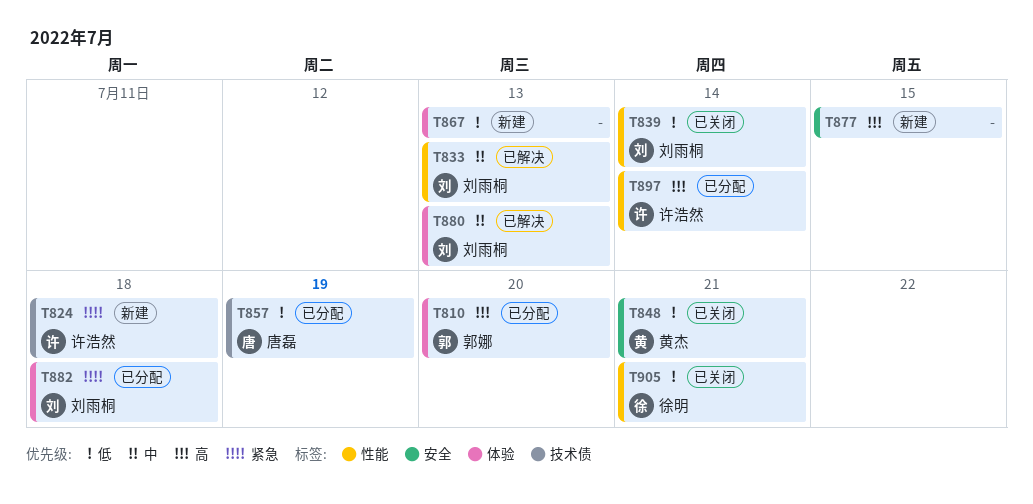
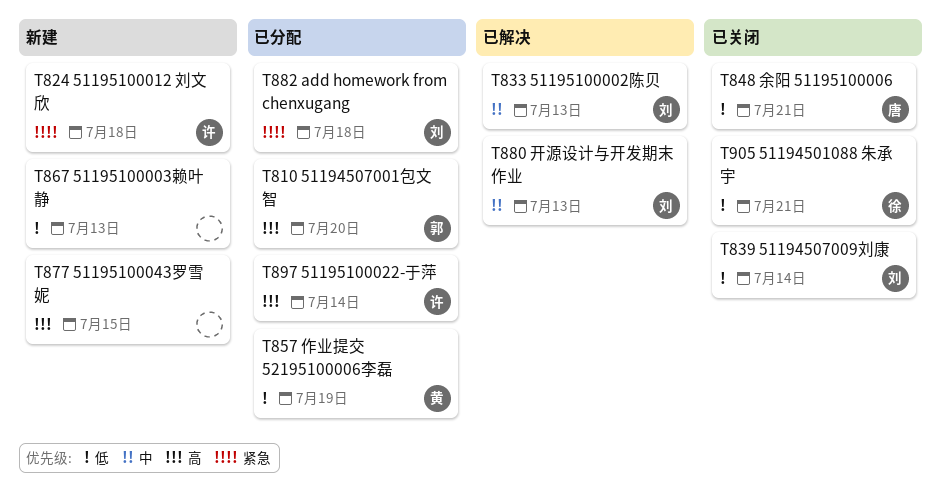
T848, owner: 黄杰 -> 唐磊
T857, owner: 唐磊 -> 黄杰

